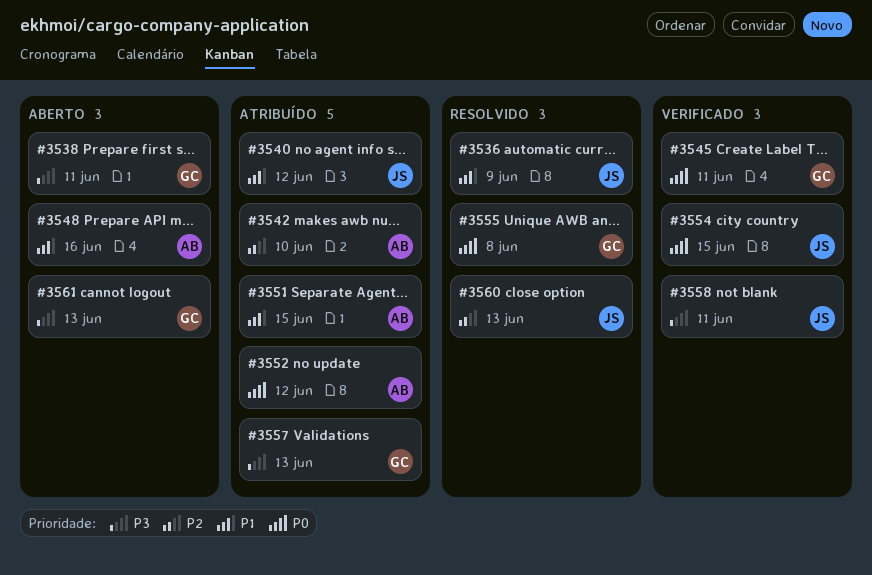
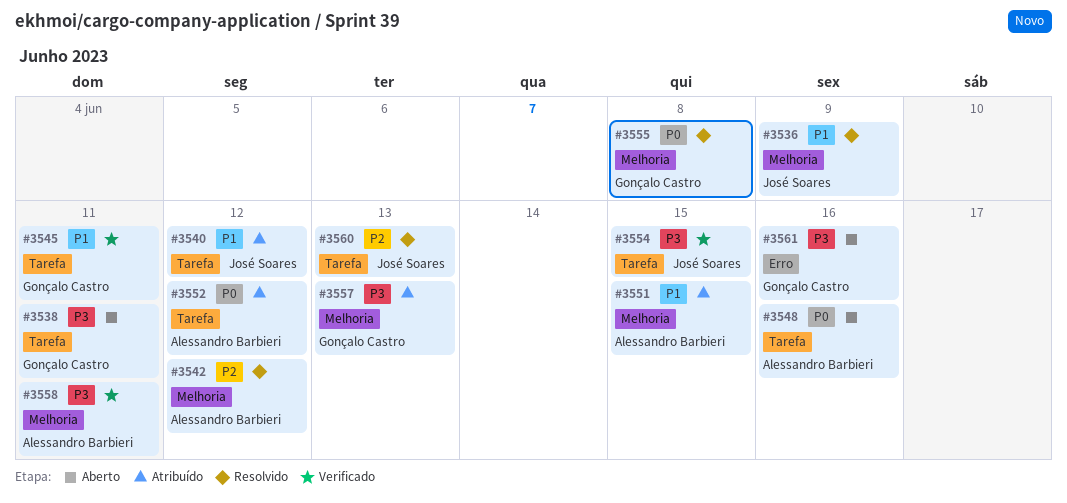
#3542, status: Atribuído -> Resolvido
#3542, due: Jun 10 -> Jun 12
#3545, priority: P0 -> P1
#3548, priority: P1 -> P0
#3554, priority: P0 -> P3
#3558, owner: José Soares -> Alessandro Barbieri
#3561, due: Jun 13 -> Jun 16

